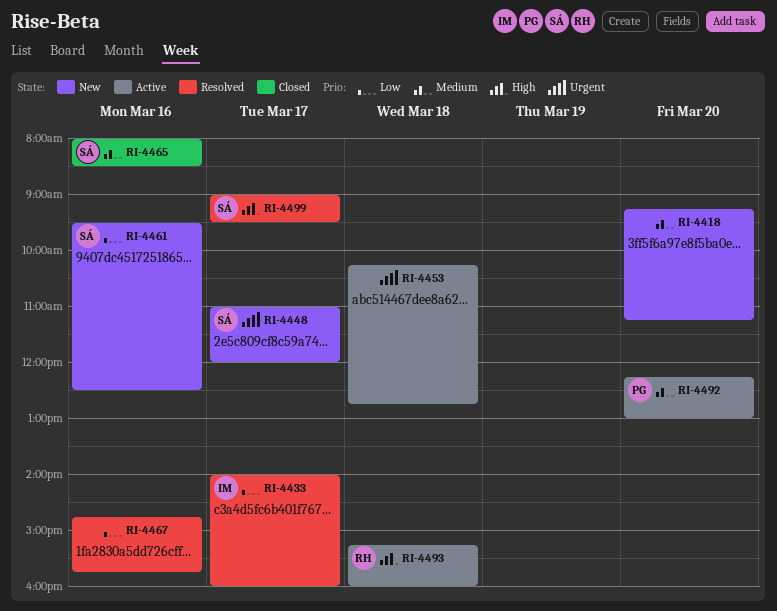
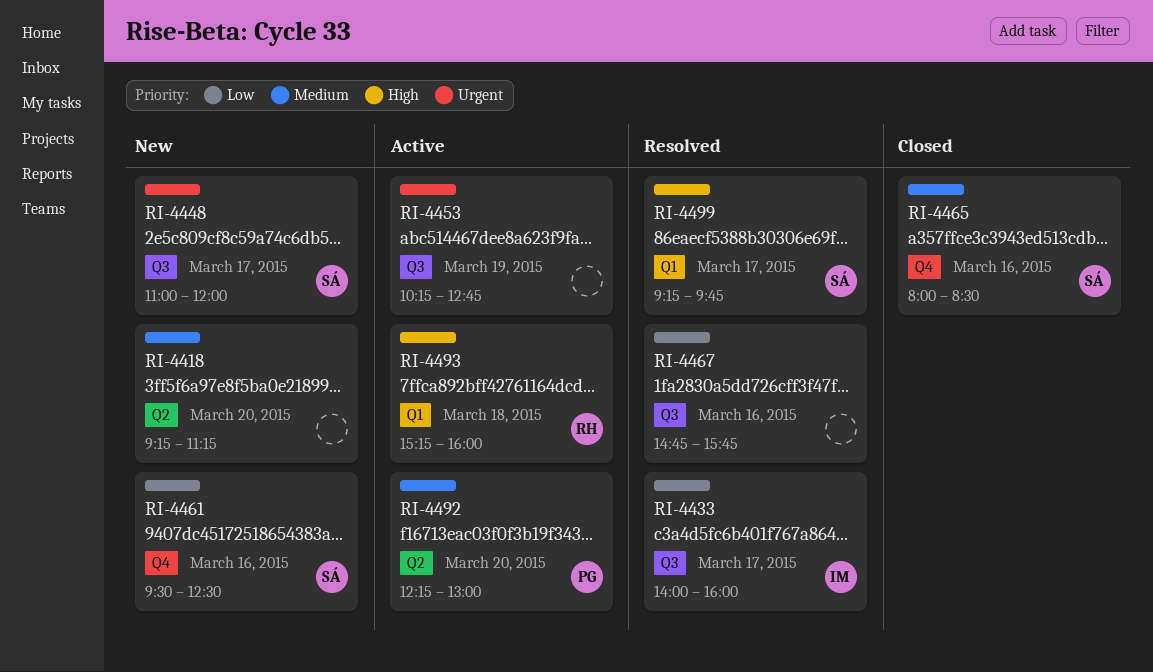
RI-4453, day: Mar 18 -> Mar 19
RI-4499, begins: 09:00 -> 09:15
RI-4499, ends: 09:30 -> 09:45

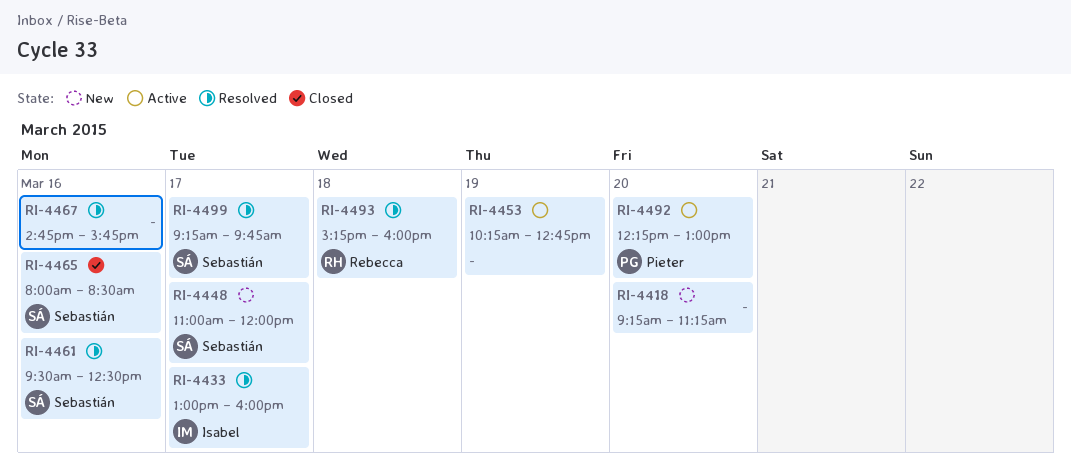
RI-4433, begins: 14:00 -> 13:00
RI-4461, status: New -> Resolved
RI-4493, status: Active -> Resolved

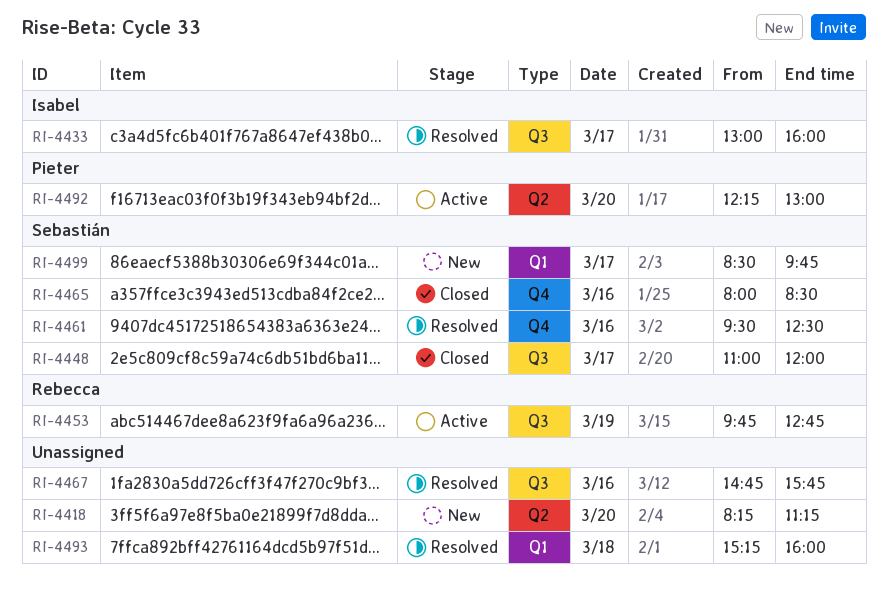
RI-4418, begins: 09:15 -> 08:15
RI-4448, status: New -> Closed
RI-4453, owner: none -> Rebecca
RI-4453, begins: 10:15 -> 09:45
RI-4493, owner: Rebecca -> none
RI-4499, status: Resolved -> New
RI-4499, begins: 09:15 -> 08:30

